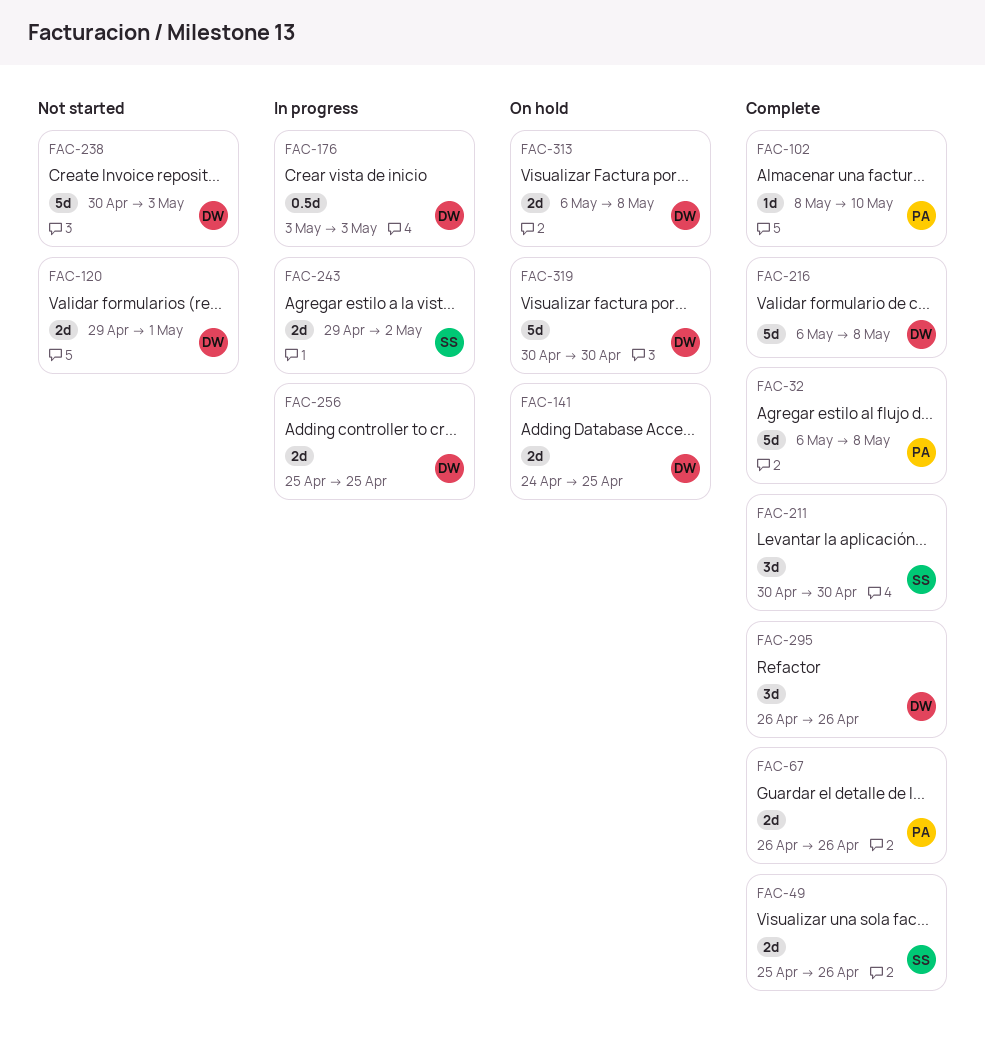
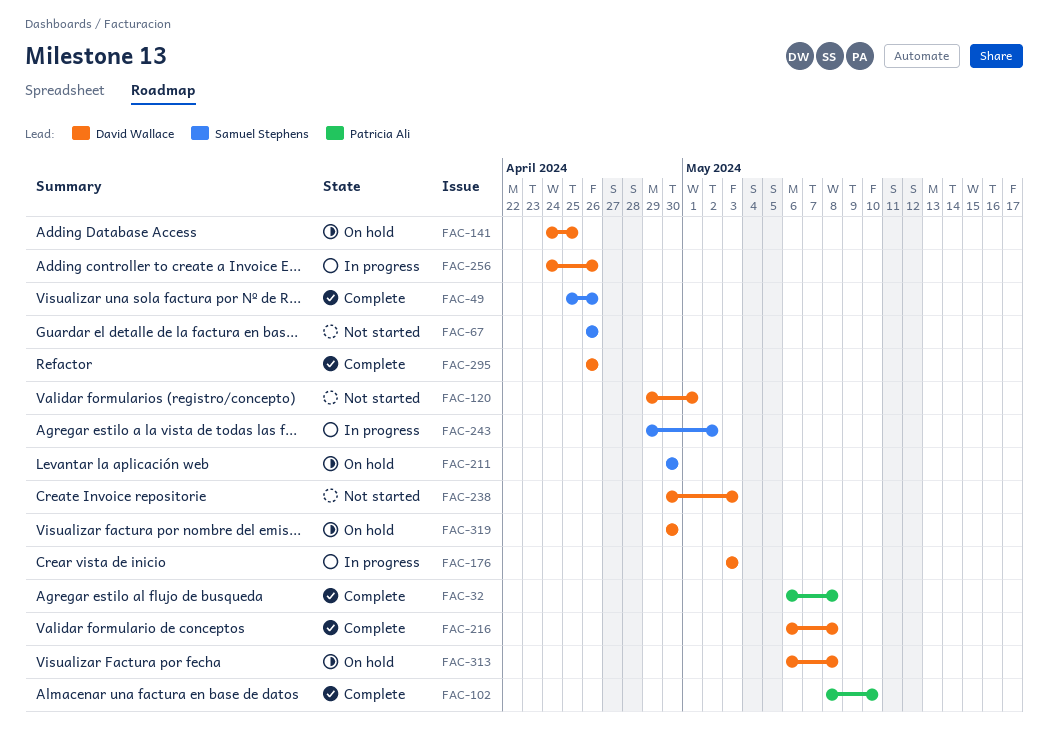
FAC-67, status: Complete -> Not started
FAC-67, owner: Patricia Ali -> Samuel Stephens
FAC-211, status: Complete -> On hold
FAC-256, start: Apr 25 -> Apr 24
FAC-256, due: Apr 25 -> Apr 26

